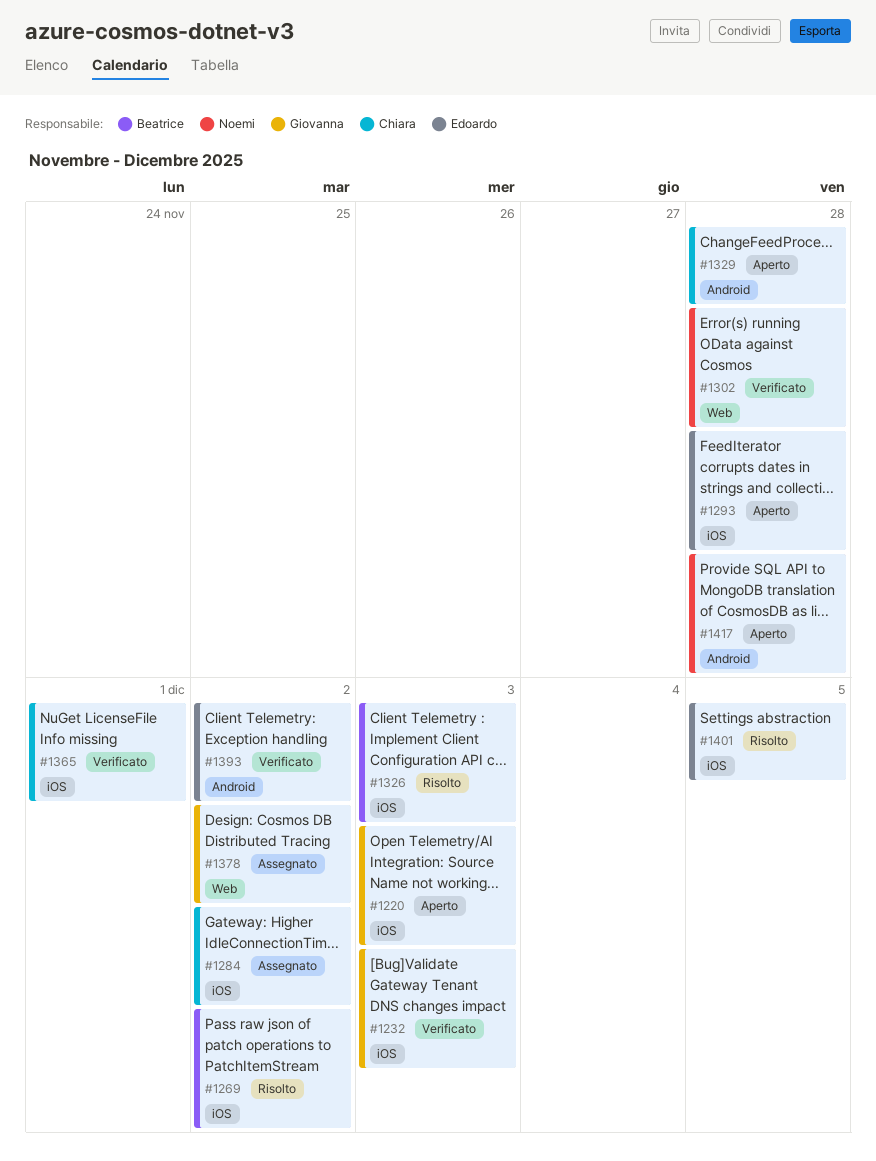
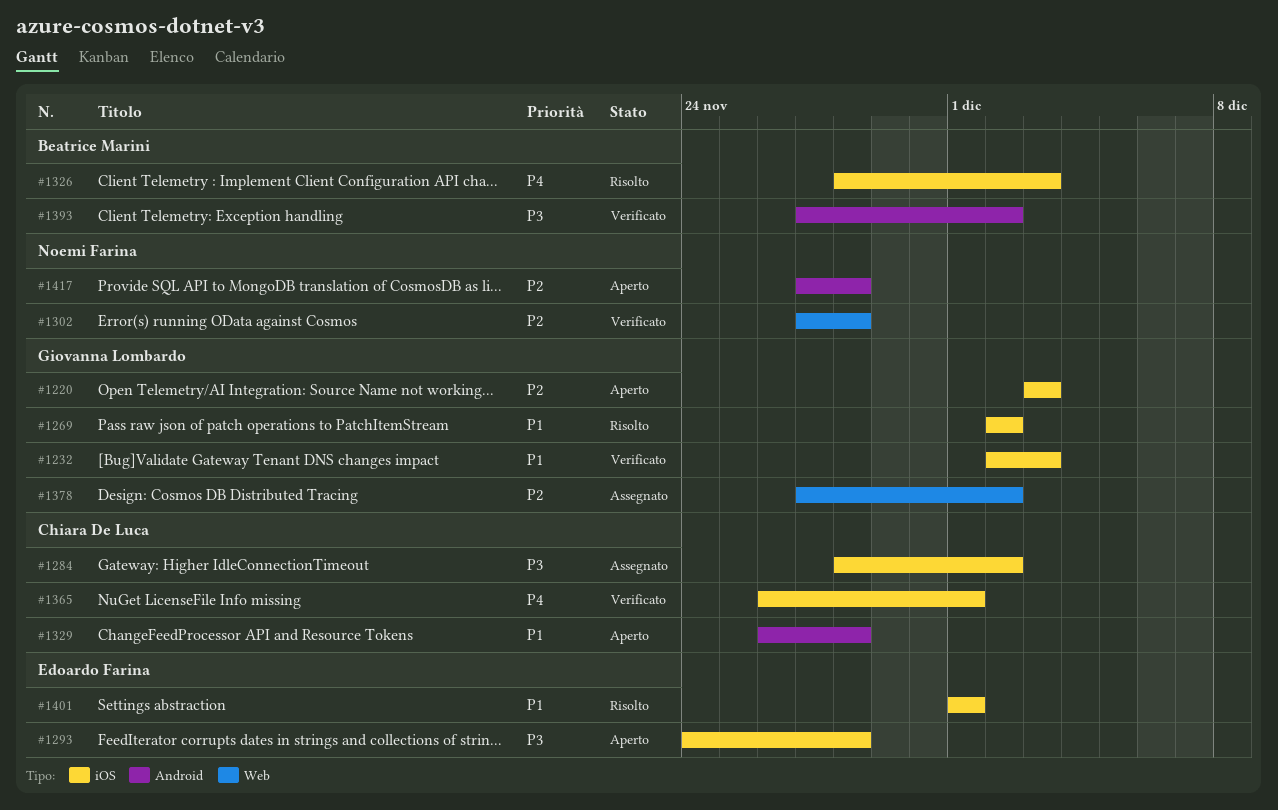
#1269, owner: Beatrice Marini -> Giovanna Lombardo
#1393, owner: Edoardo Farina -> Beatrice Marini
#1401, due: Dec 5 -> Dec 1

